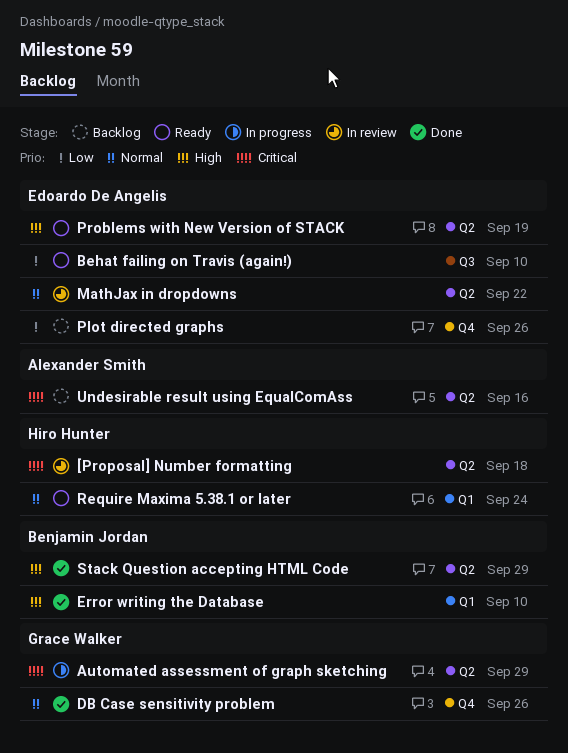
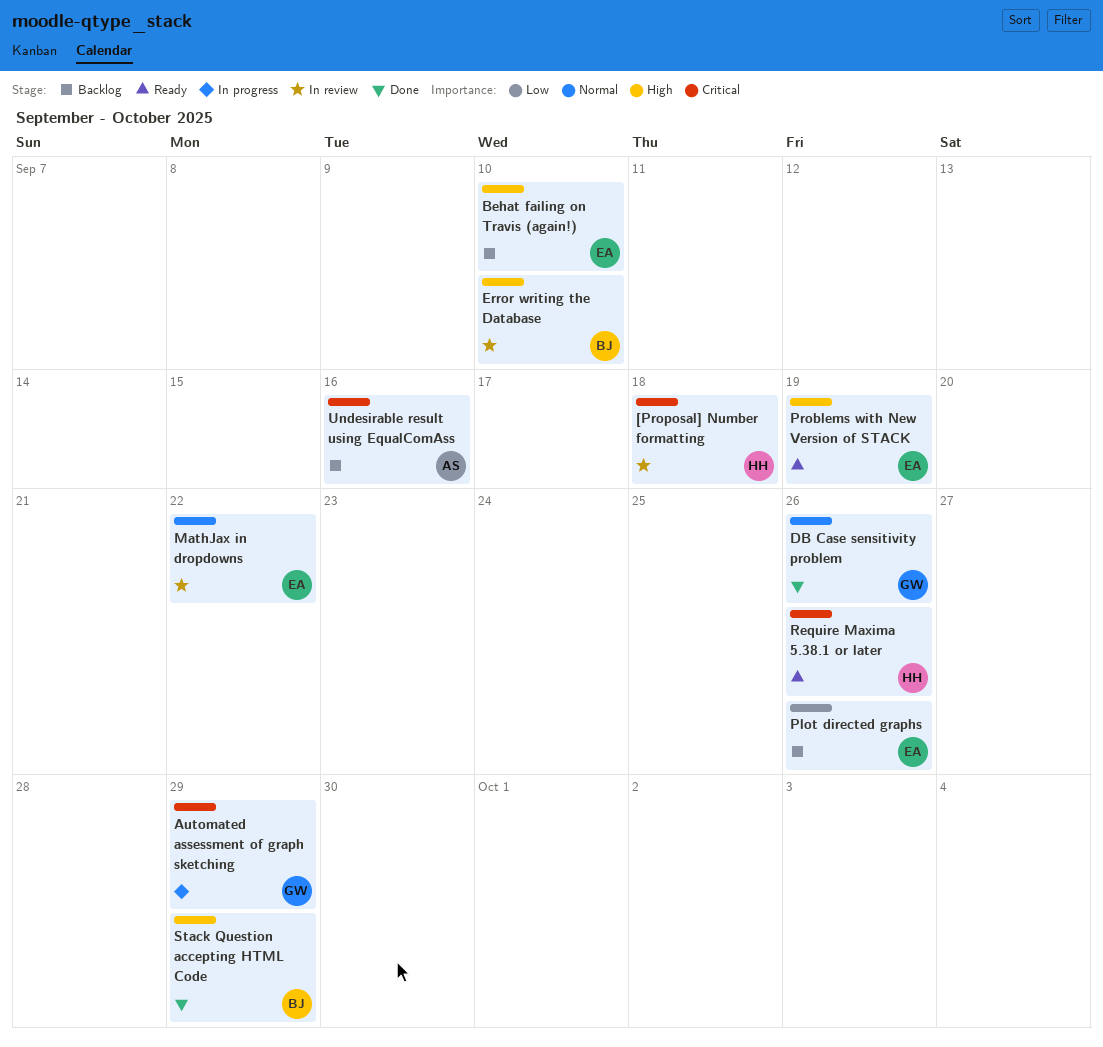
Behat failing on Travis (again!), status: Ready -> Backlog
Behat failing on Travis (again!), priority: Low -> High
Error writing the Database, status: Done -> In review
Require Maxima 5.38.1 or later, priority: Normal -> Critical
Require Maxima 5.38.1 or later, due: Sep 24 -> Sep 26

